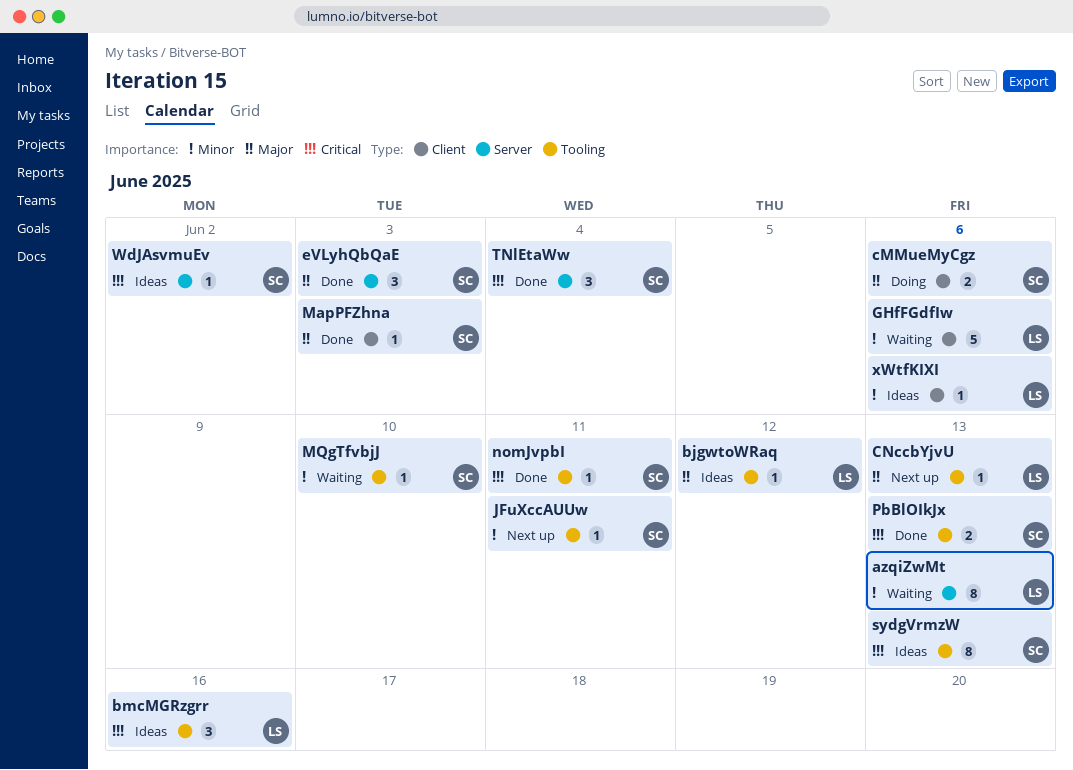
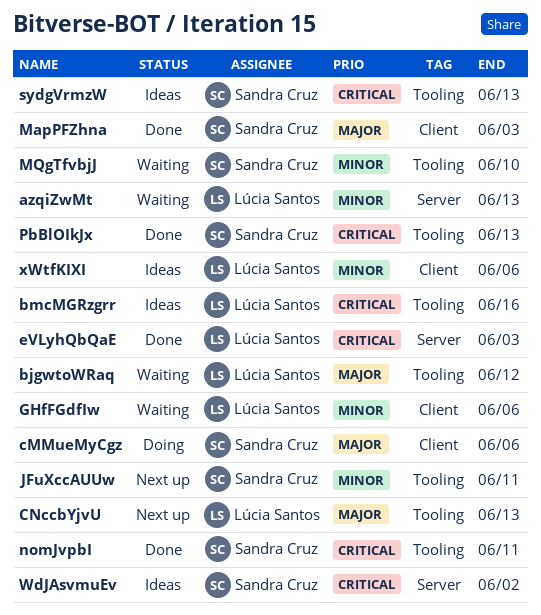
bjgwtoWRaq, status: Ideas -> Waiting
eVLyhQbQaE, owner: Sandra Cruz -> Lúcia Santos
eVLyhQbQaE, priority: Major -> Critical
TNlEtaWw: present -> none

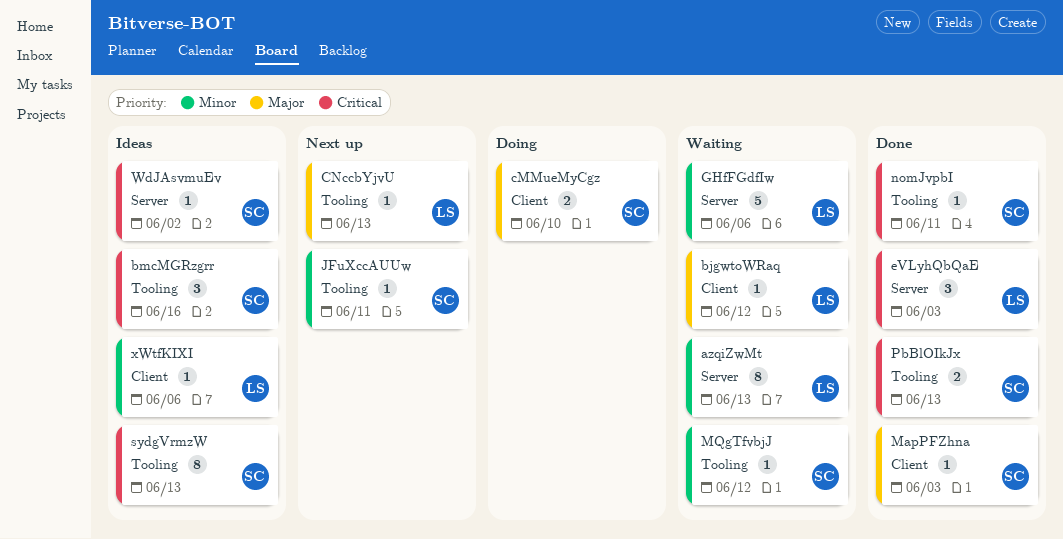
bjgwtoWRaq, label: Tooling -> Client
bmcMGRzgrr, owner: Lúcia Santos -> Sandra Cruz
cMMueMyCgz, due: Jun 6 -> Jun 10
GHfFGdfIw, label: Client -> Server
MQgTfvbjJ, due: Jun 10 -> Jun 12

